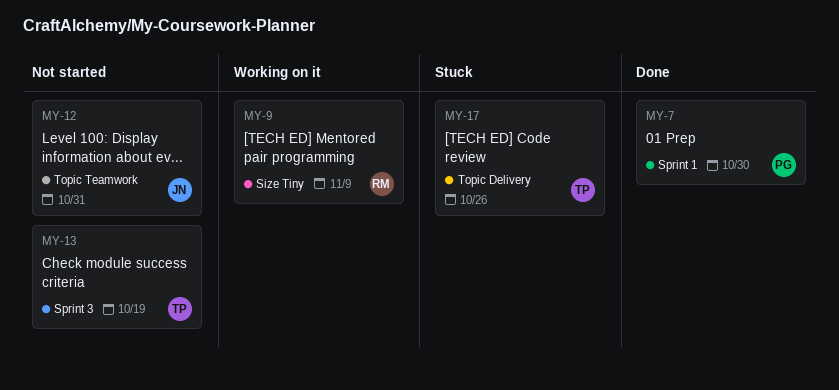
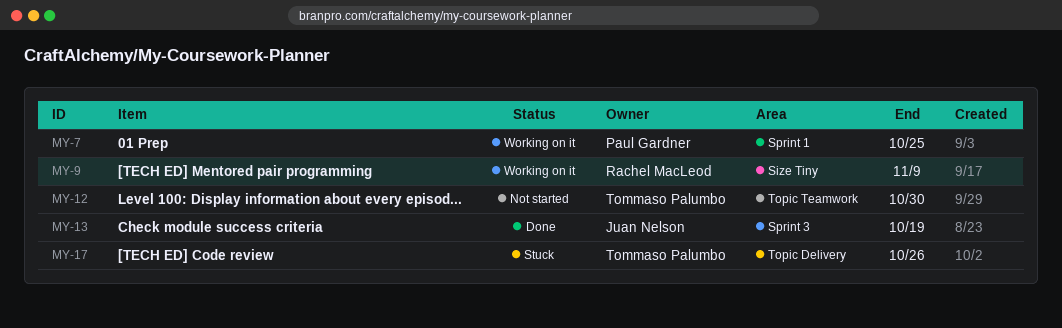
MY-7, status: Done -> Working on it
MY-7, due: Oct 30 -> Oct 25
MY-12, owner: Juan Nelson -> Tommaso Palumbo
MY-12, due: Oct 31 -> Oct 30
MY-13, status: Not started -> Done
MY-13, owner: Tommaso Palumbo -> Juan Nelson

